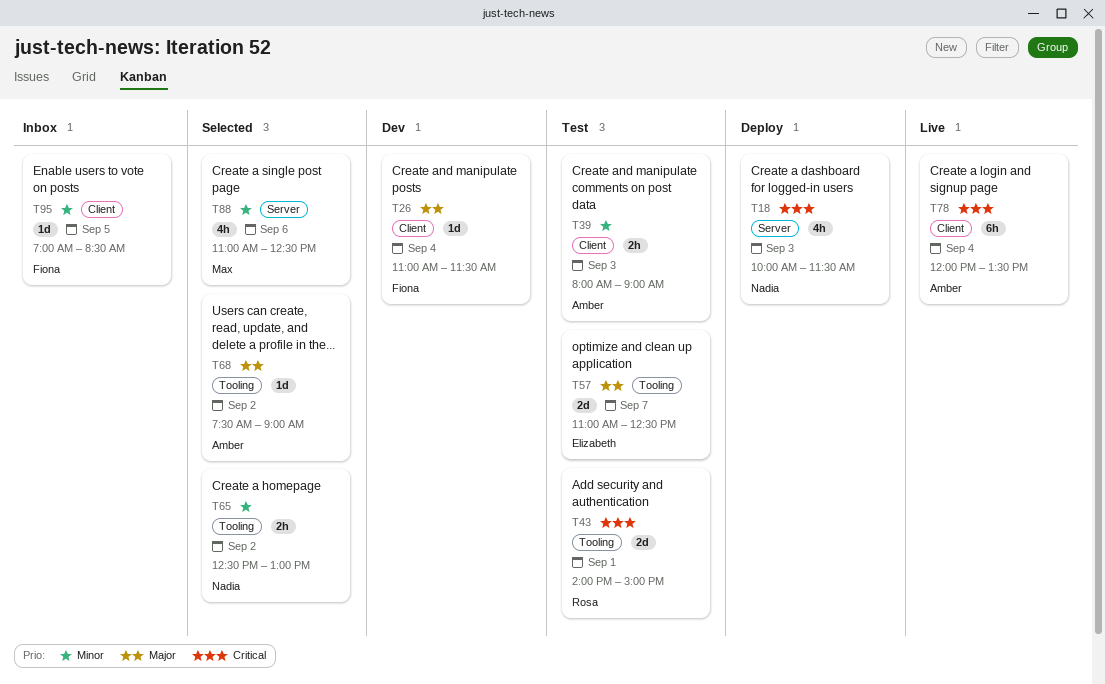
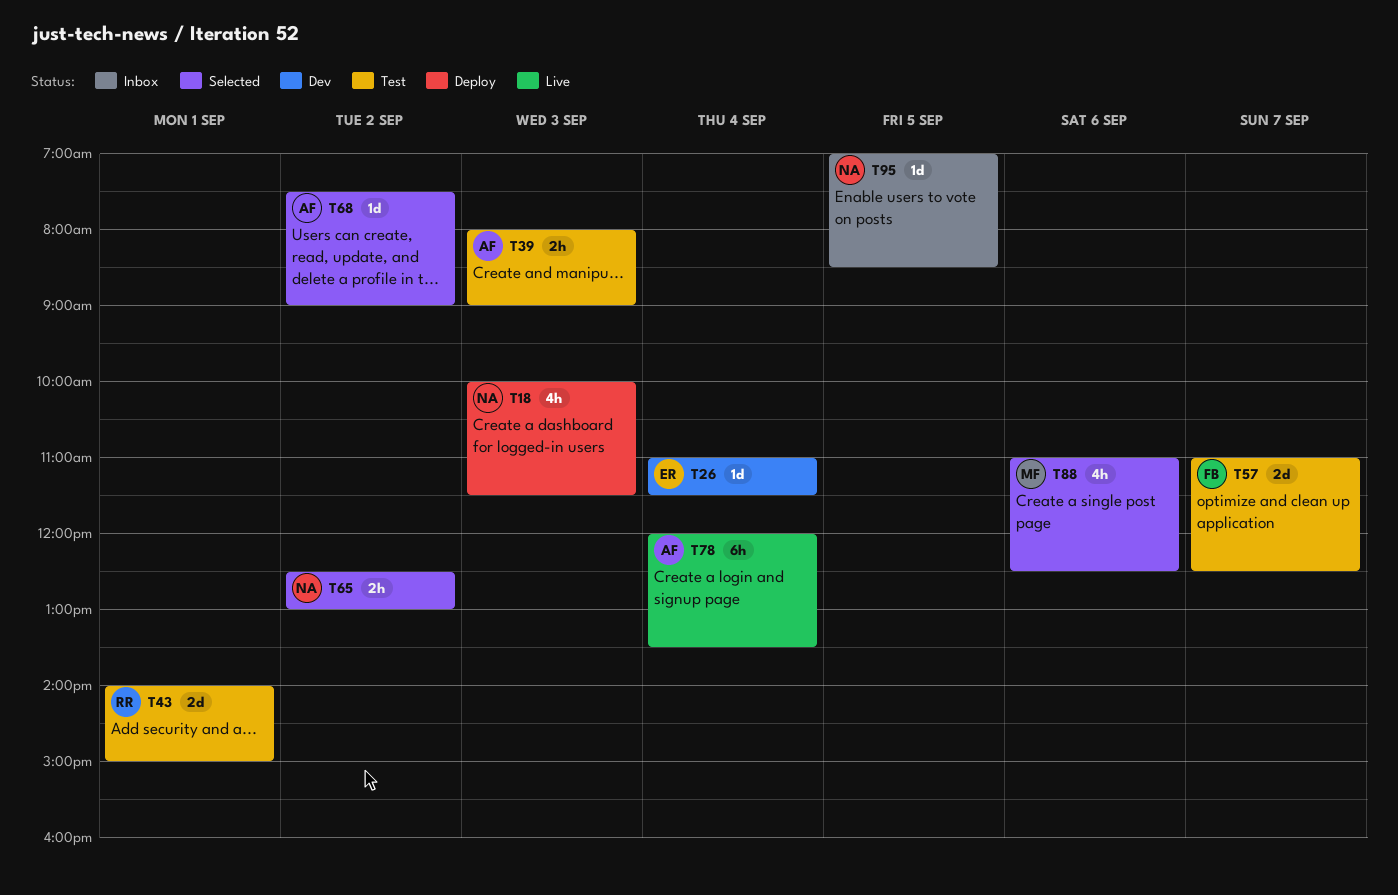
T26, owner: Fiona -> Elizabeth
T57, owner: Elizabeth -> Fiona
T95, owner: Fiona -> Nadia

